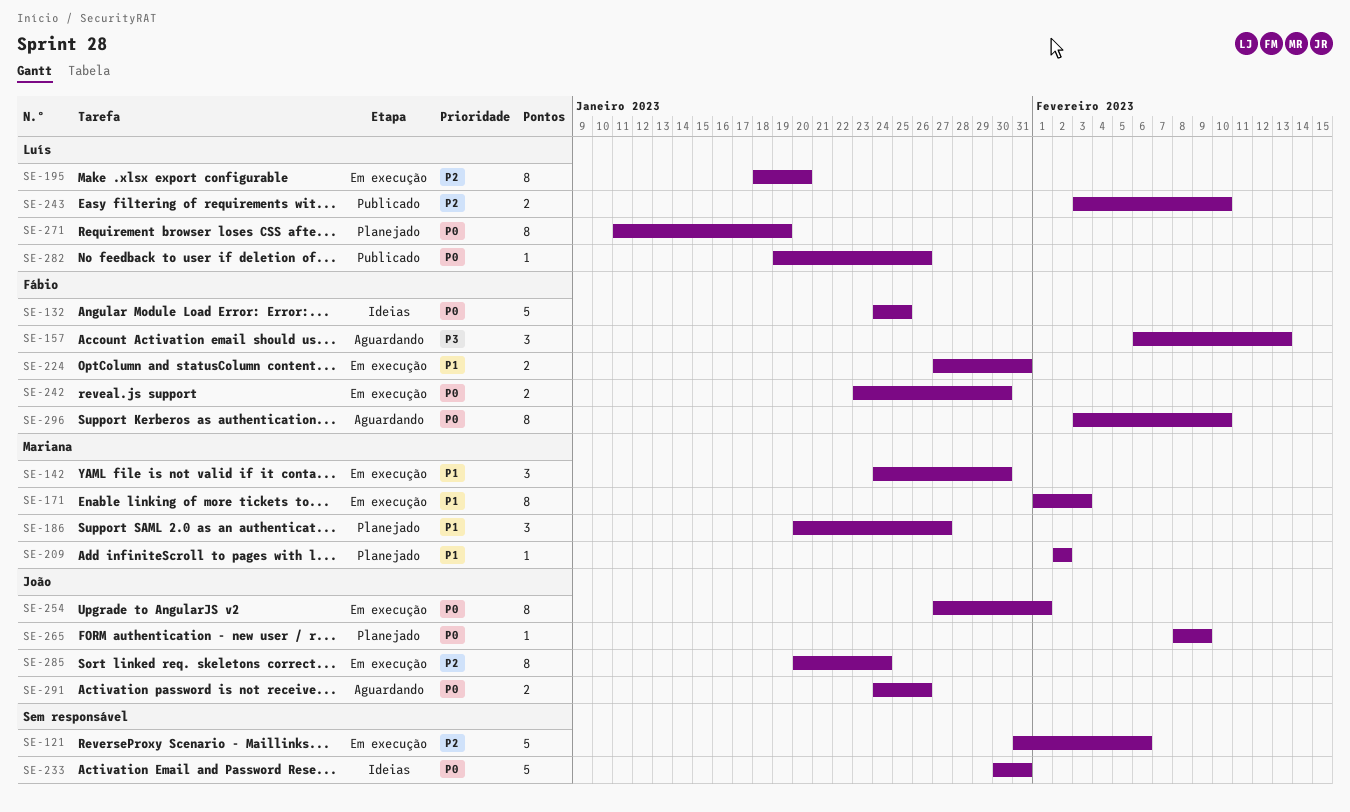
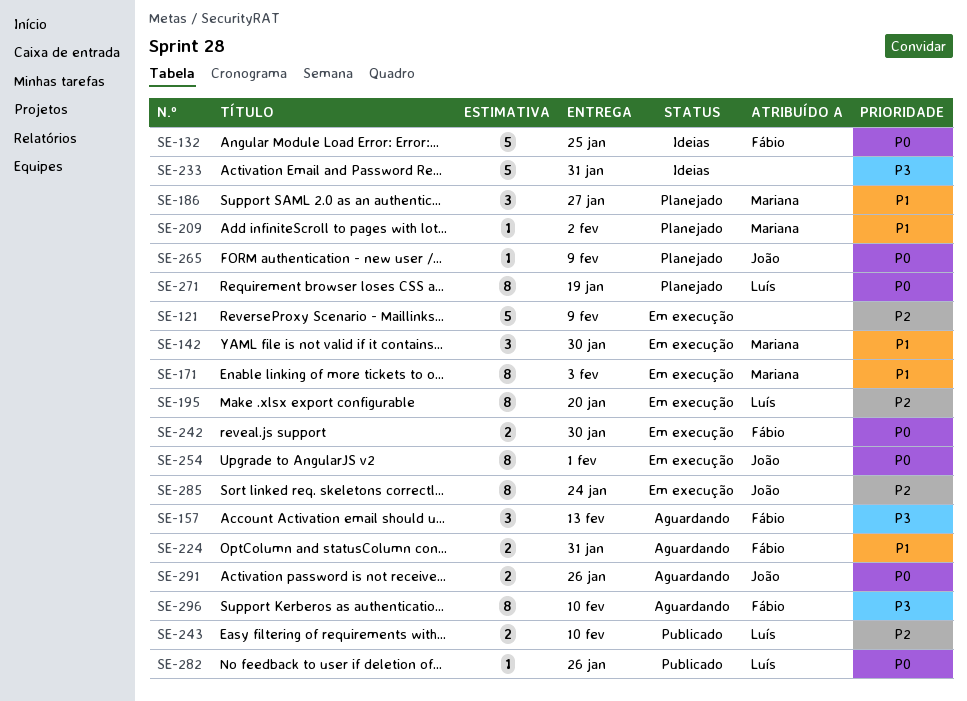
SE-121, due: Feb 6 -> Feb 9
SE-224, status: Em execução -> Aguardando
SE-233, priority: P0 -> P3
SE-296, priority: P0 -> P3

